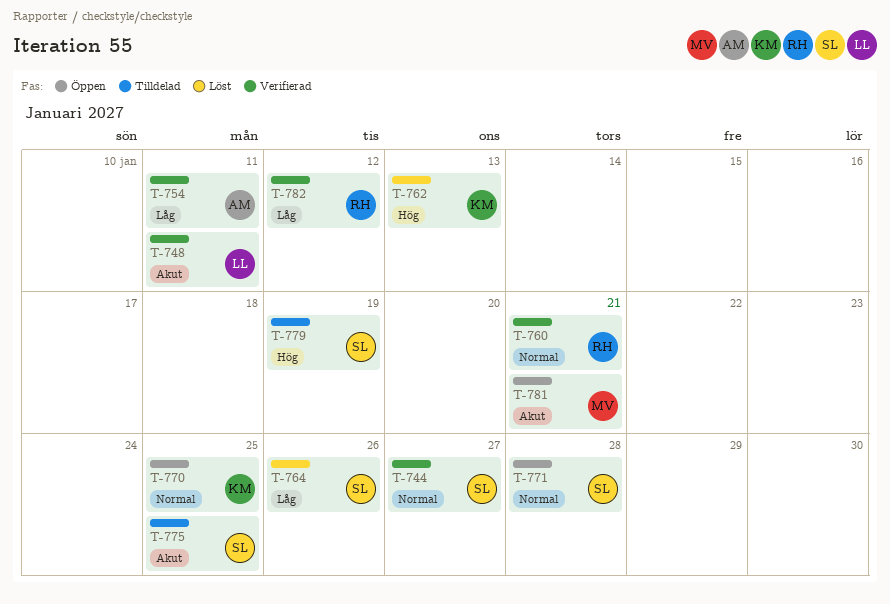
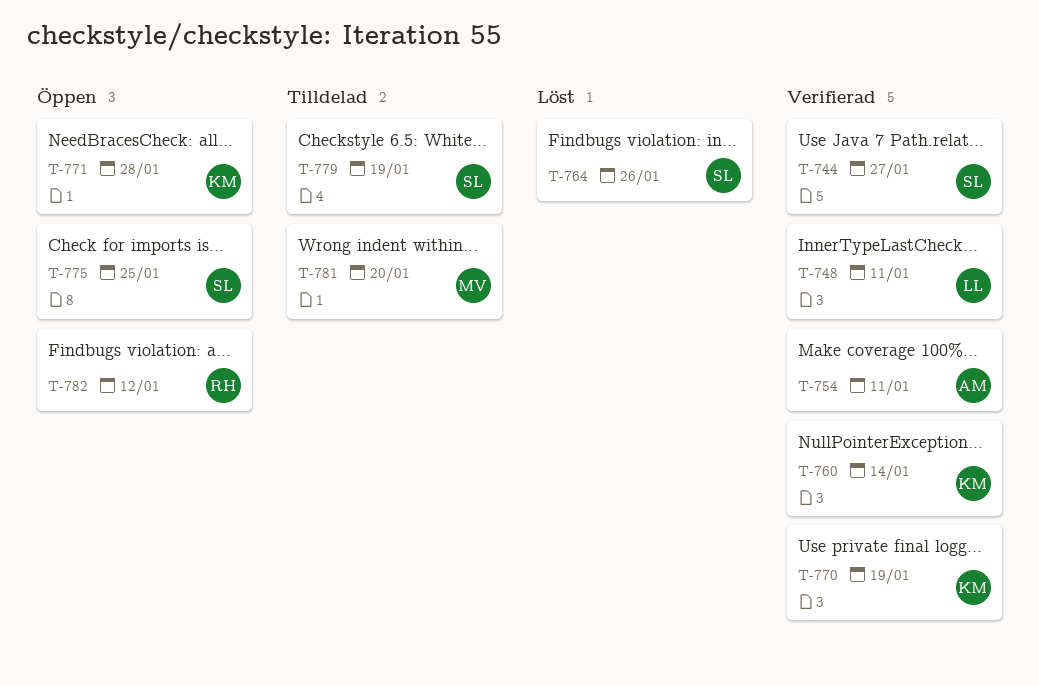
T-760, owner: RH -> KM
T-760, due: Jan 21 -> Jan 14
T-762: present -> none
T-770, status: Öppen -> Verifierad
T-770, due: Jan 25 -> Jan 19
T-771, owner: SL -> KM
T-775, status: Tilldelad -> Öppen
T-781, status: Öppen -> Tilldelad
T-781, due: Jan 21 -> Jan 20
T-782, status: Verifierad -> Öppen

